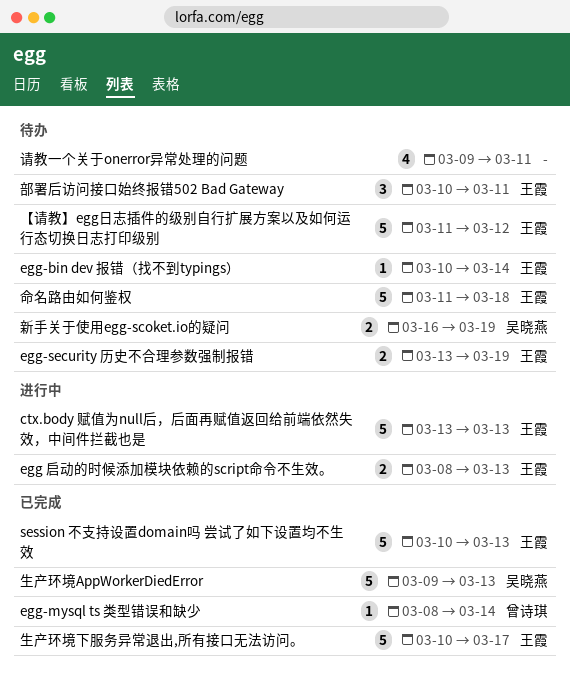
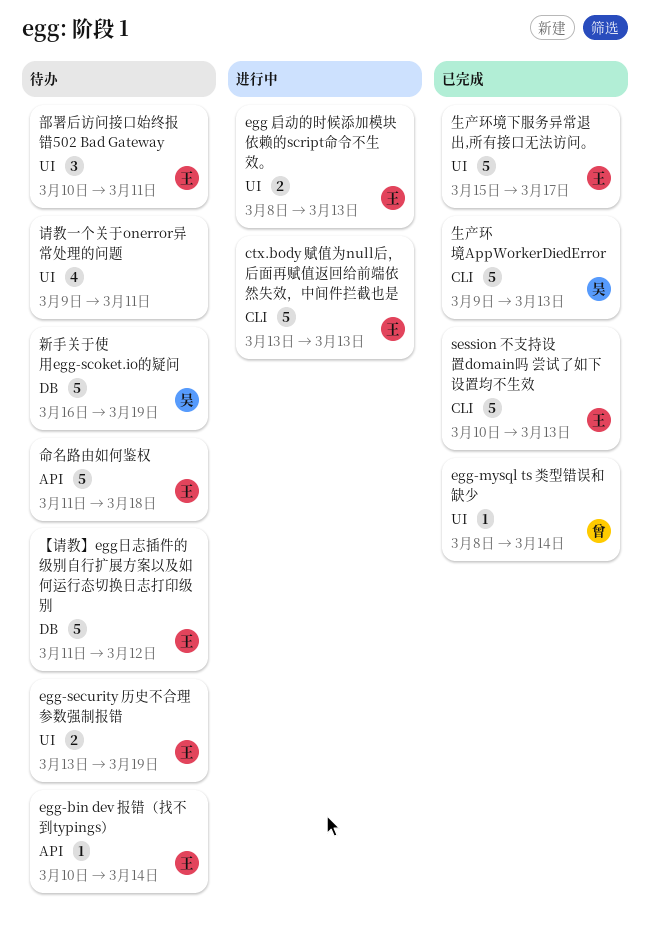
新手关于使用egg-scoket.io的疑问, estimate: 2 -> 5
生产环境下服务异常退出,所有接口无法访问。, start: Mar 10 -> Mar 15

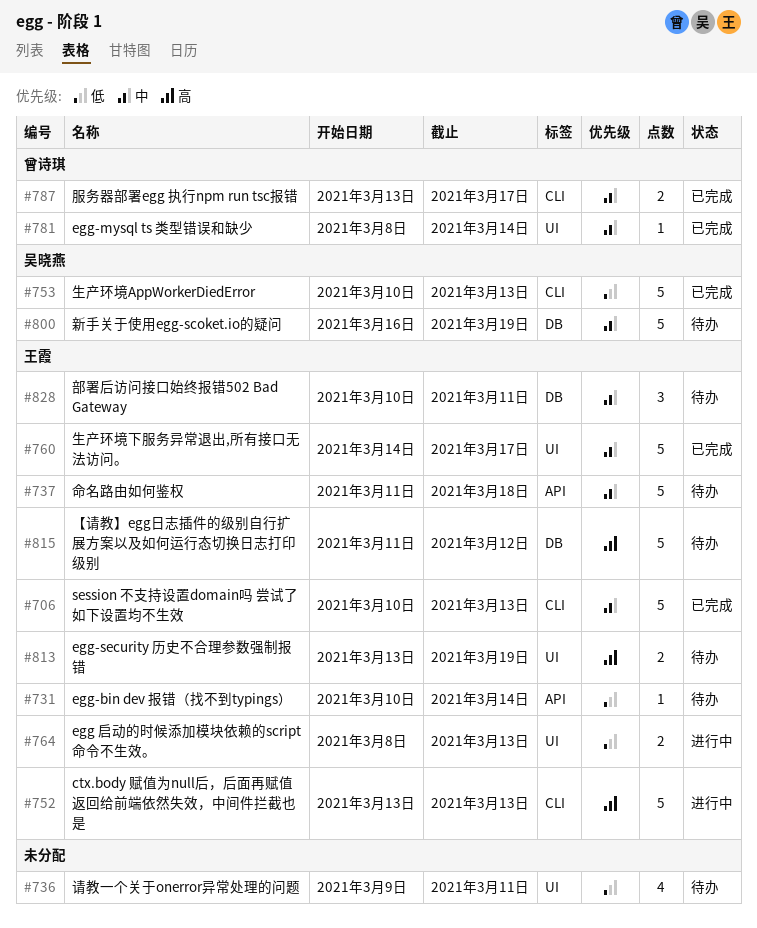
服务器部署egg 执行npm run tsc报错: none -> present
生产环境AppWorkerDiedError, start: Mar 9 -> Mar 10
生产环境下服务异常退出,所有接口无法访问。, start: Mar 15 -> Mar 14
部署后访问接口始终报错502 Bad Gateway, label: UI -> DB

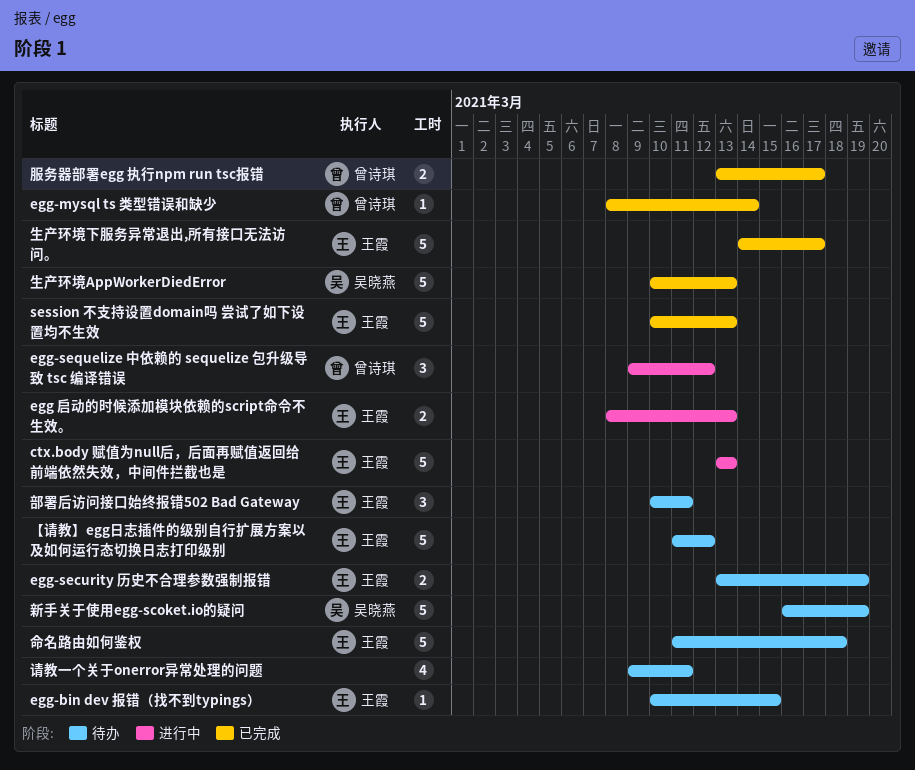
egg-bin dev 报错（找不到typings）, due: Mar 14 -> Mar 15
egg-sequelize 中依赖的 sequelize 包升级导致 tsc 编译错误: none -> present

